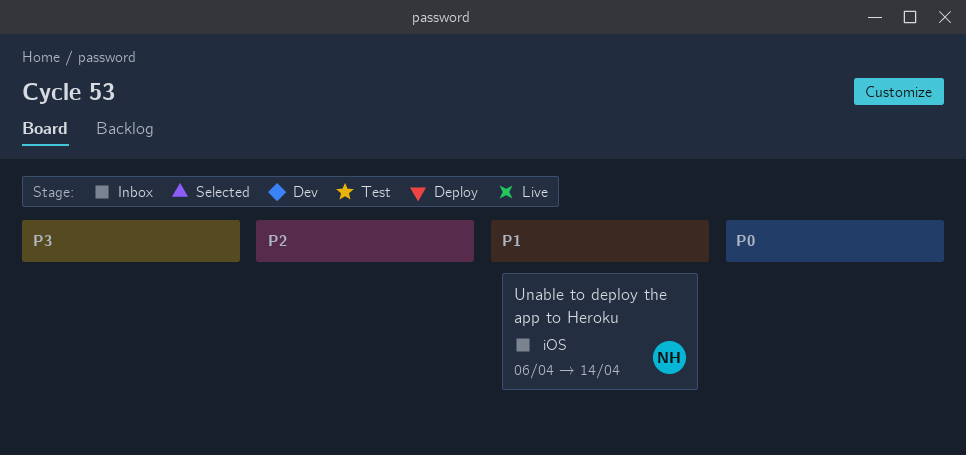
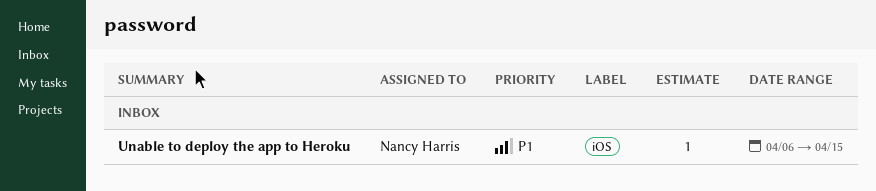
Unable to deploy the app to Heroku, due: Apr 14 -> Apr 15

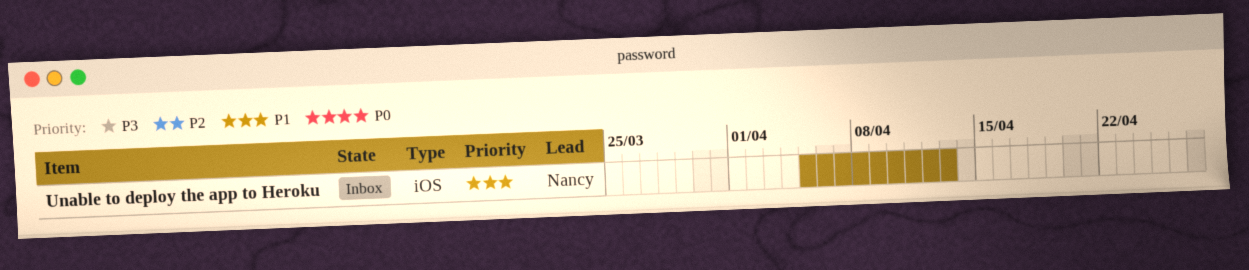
Unable to deploy the app to Heroku, start: Apr 6 -> Apr 5
Unable to deploy the app to Heroku, due: Apr 15 -> Apr 13

